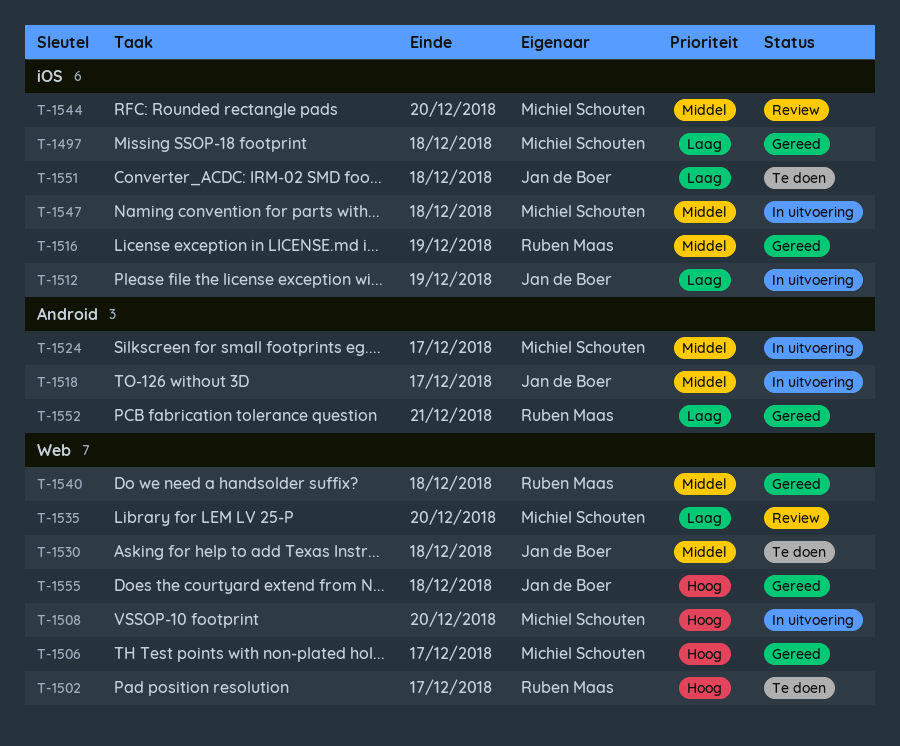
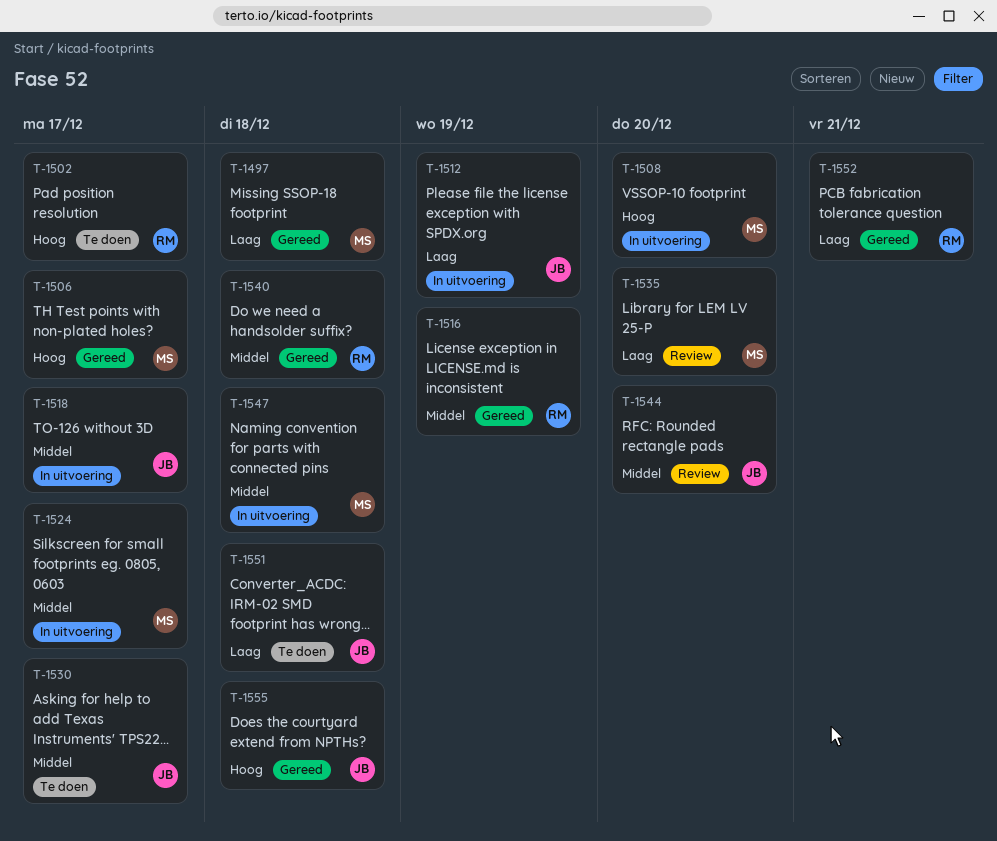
T-1530, due: Dec 18 -> Dec 17
T-1544, owner: Michiel Schouten -> Jan de Boer

